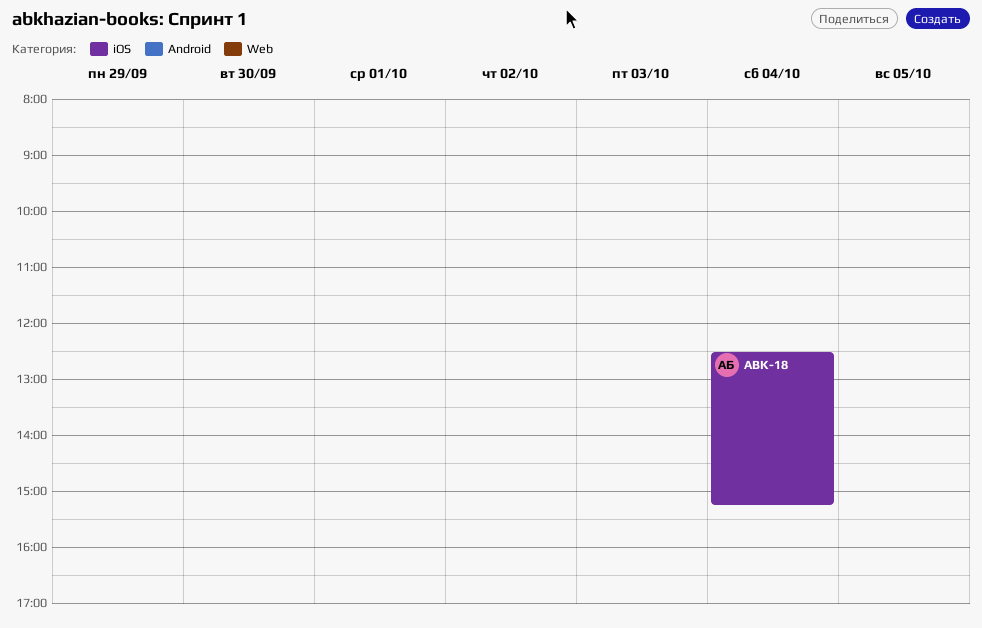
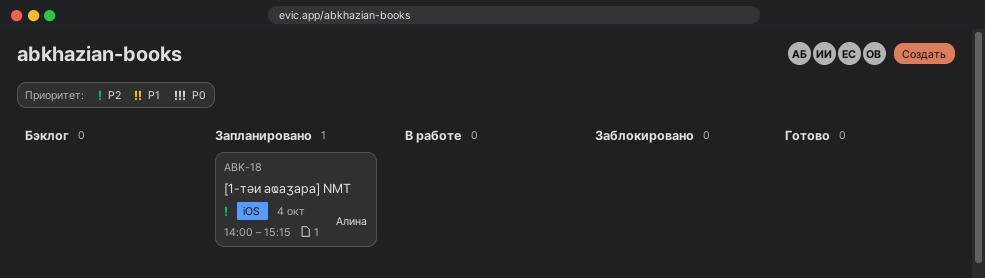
ABK-18, begins: 12:30 -> 14:00

